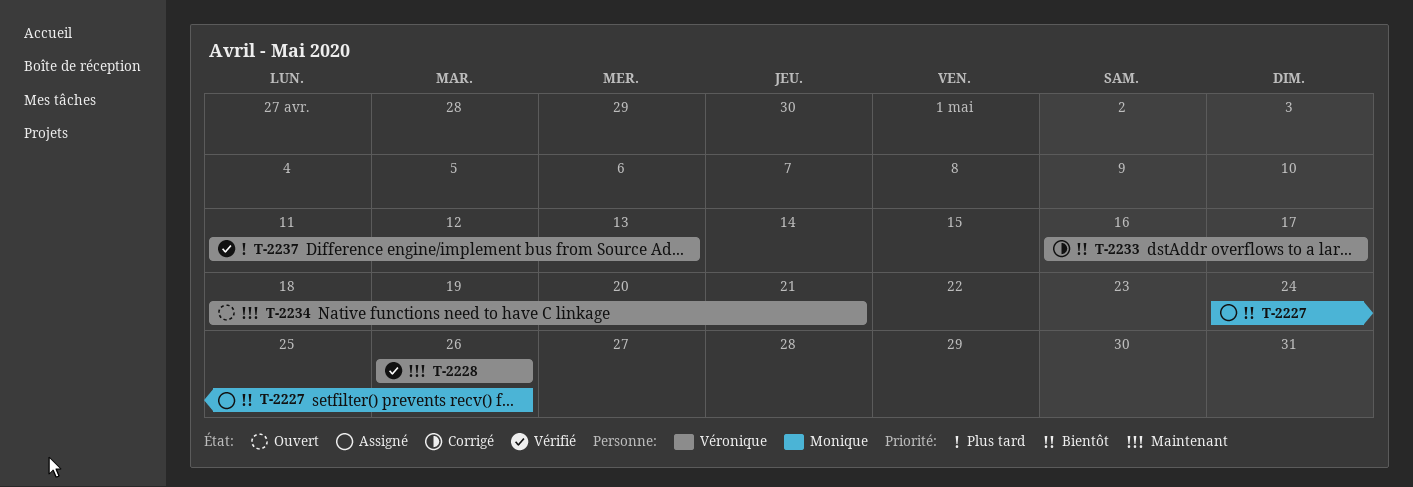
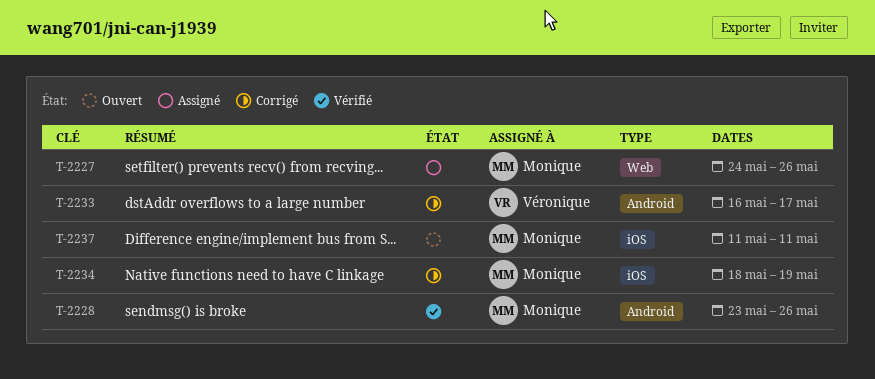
T-2228, owner: Véronique -> Monique
T-2228, start: May 26 -> May 23
T-2234, status: Ouvert -> Corrigé
T-2234, owner: Véronique -> Monique
T-2234, due: May 21 -> May 19
T-2237, status: Vérifié -> Ouvert
T-2237, owner: Véronique -> Monique
T-2237, due: May 13 -> May 11

